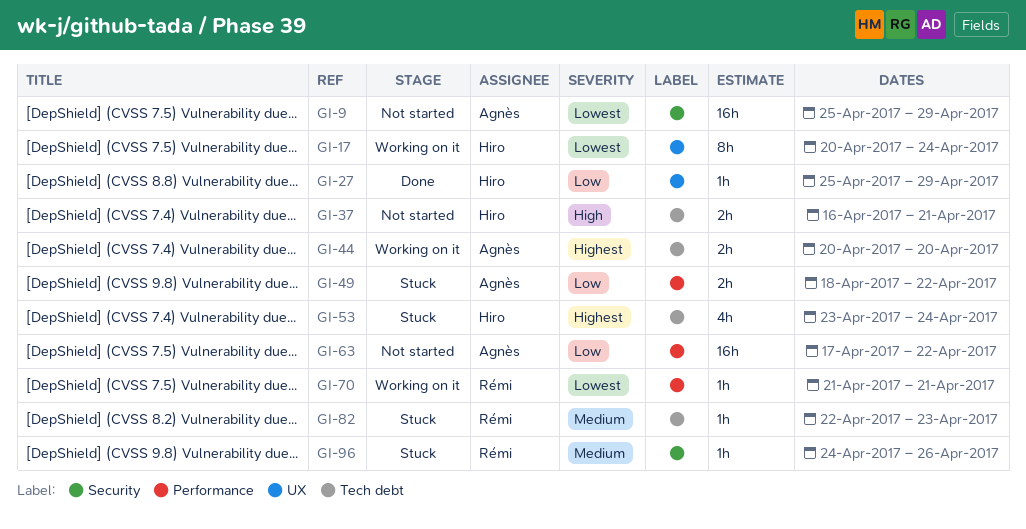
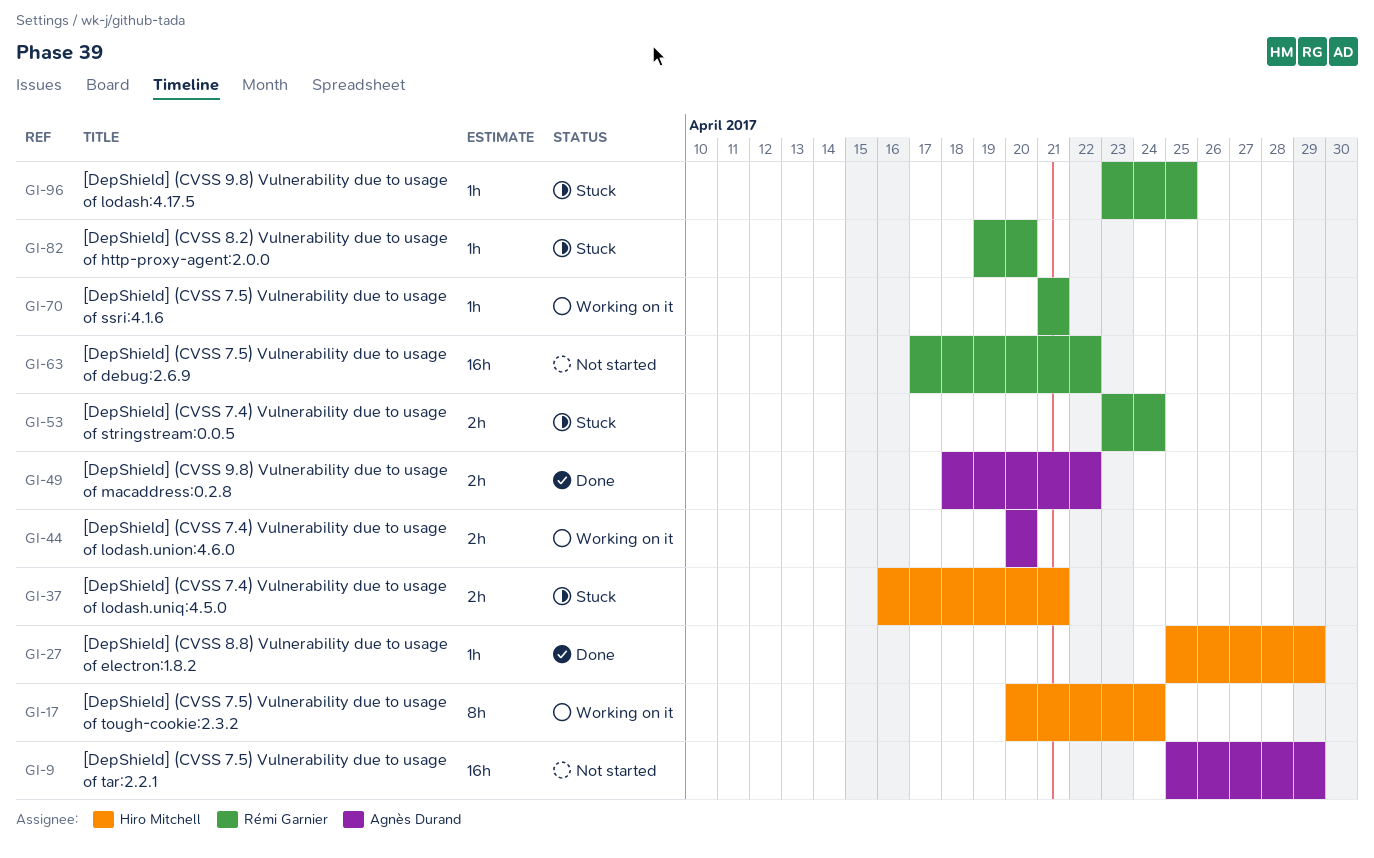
GI-37, status: Not started -> Stuck
GI-49, status: Stuck -> Done
GI-53, owner: Hiro Mitchell -> Rémi Garnier
GI-53, estimate: 4h -> 2h
GI-63, owner: Agnès Durand -> Rémi Garnier
GI-82, start: Apr 22 -> Apr 19
GI-82, due: Apr 23 -> Apr 20
GI-96, start: Apr 24 -> Apr 23
GI-96, due: Apr 26 -> Apr 25

